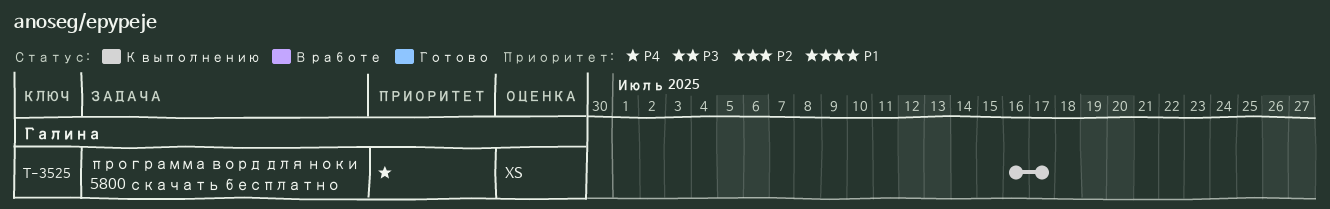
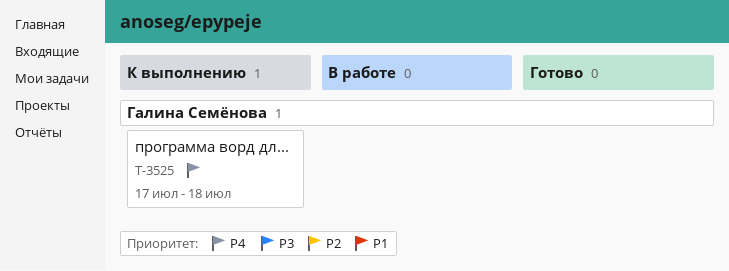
T-3525, start: Jul 16 -> Jul 17
T-3525, due: Jul 17 -> Jul 18

